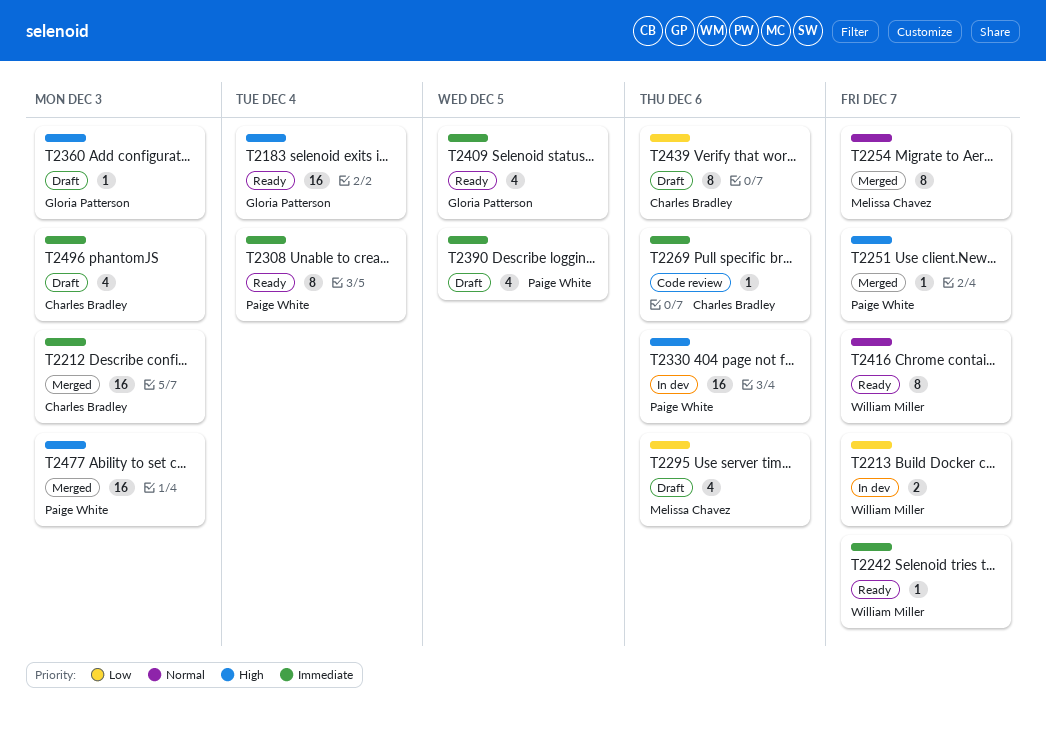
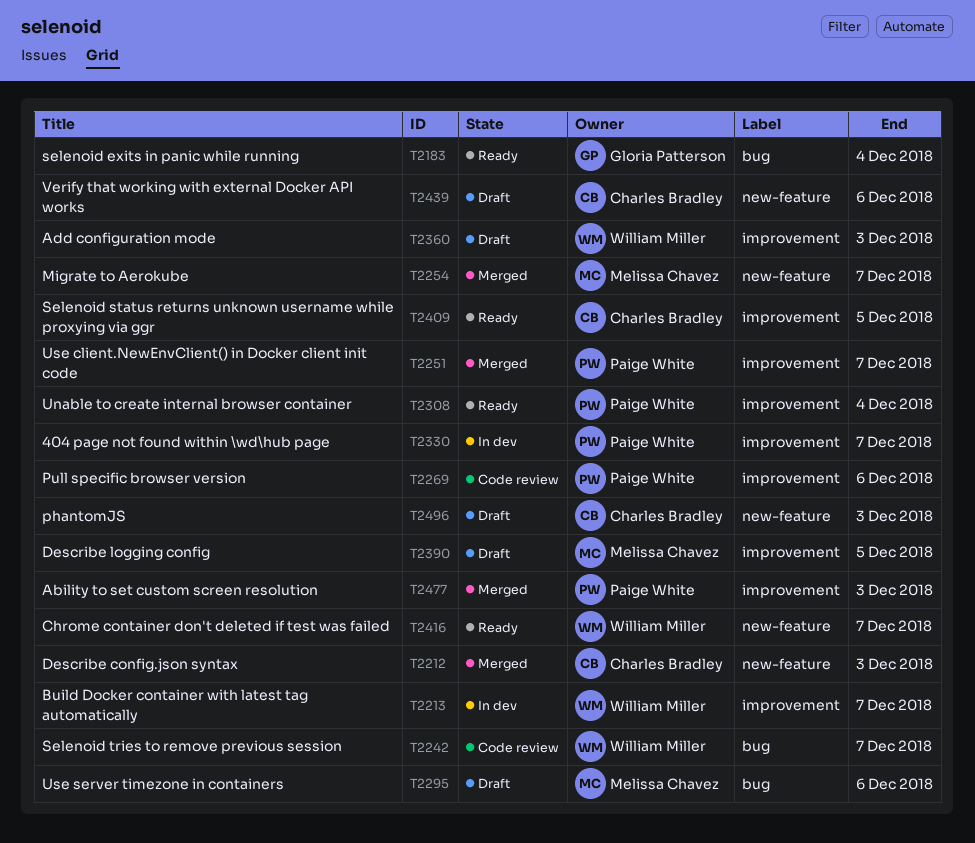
T2242, status: Ready -> Code review
T2269, owner: Charles Bradley -> Paige White
T2330, due: Dec 6 -> Dec 7
T2360, owner: Gloria Patterson -> William Miller
T2390, owner: Paige White -> Melissa Chavez
T2409, owner: Gloria Patterson -> Charles Bradley

